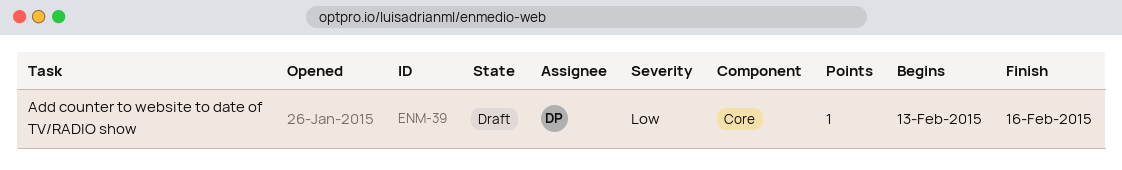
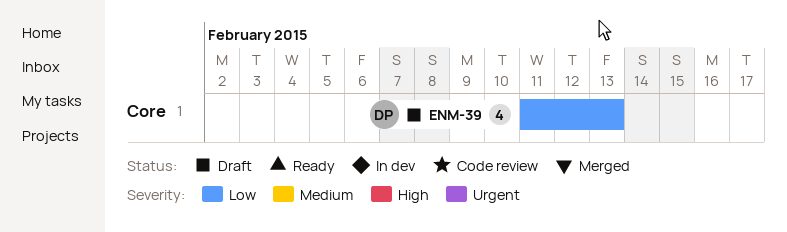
ENM-39, estimate: 1 -> 4
ENM-39, start: Feb 13 -> Feb 11
ENM-39, due: Feb 16 -> Feb 13

